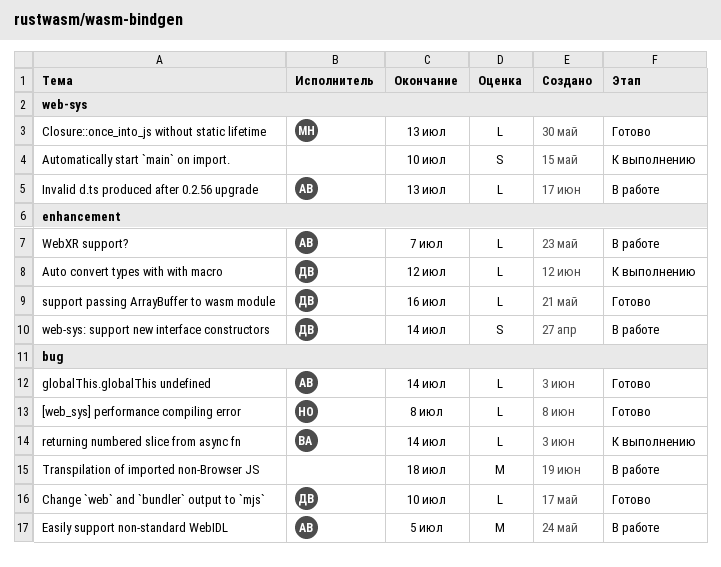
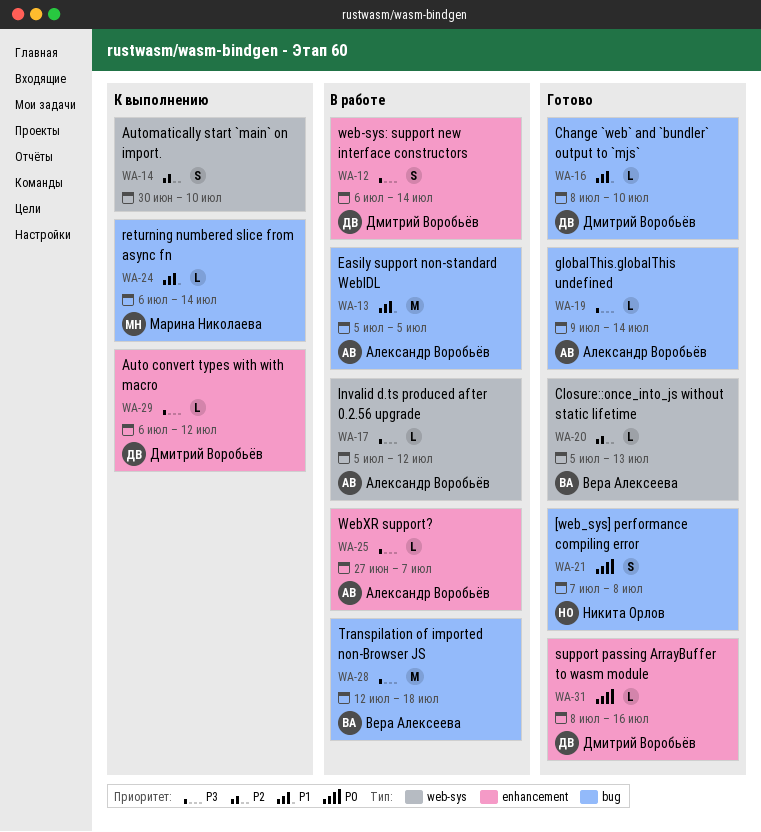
[web_sys] performance compiling error, estimate: L -> S
Closure::once_into_js without static lifetime, owner: Марина Николаева -> Вера Алексеева
Invalid d.ts produced after 0.2.56 upgrade, due: Jul 13 -> Jul 12
returning numbered slice from async fn, owner: Вера Алексеева -> Марина Николаева
Transpilation of imported non-Browser JS, owner: none -> Вера Алексеева

